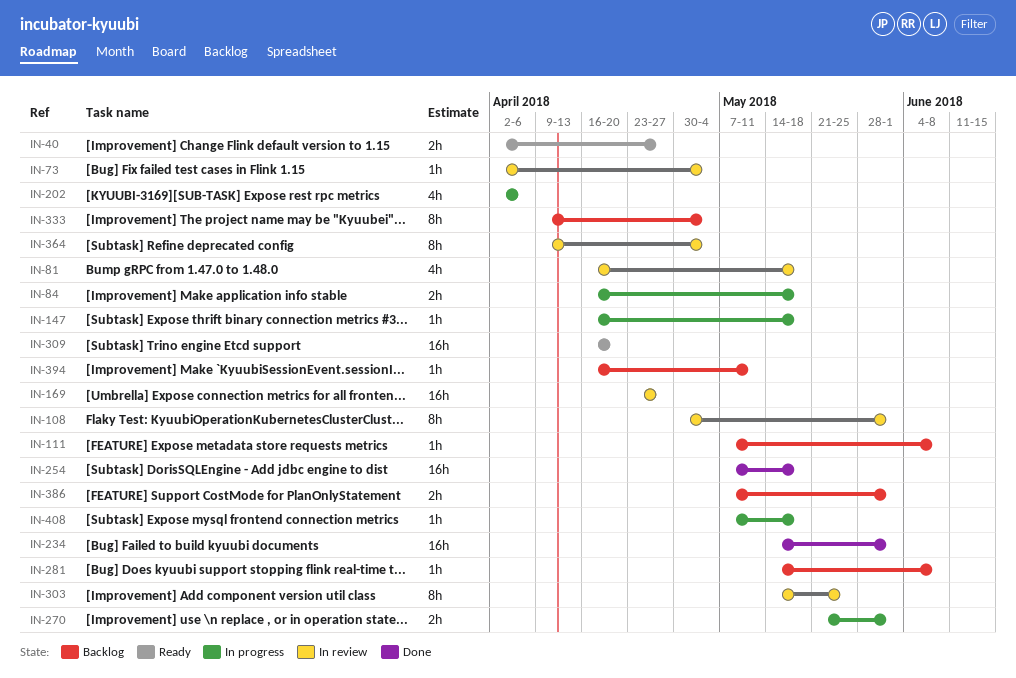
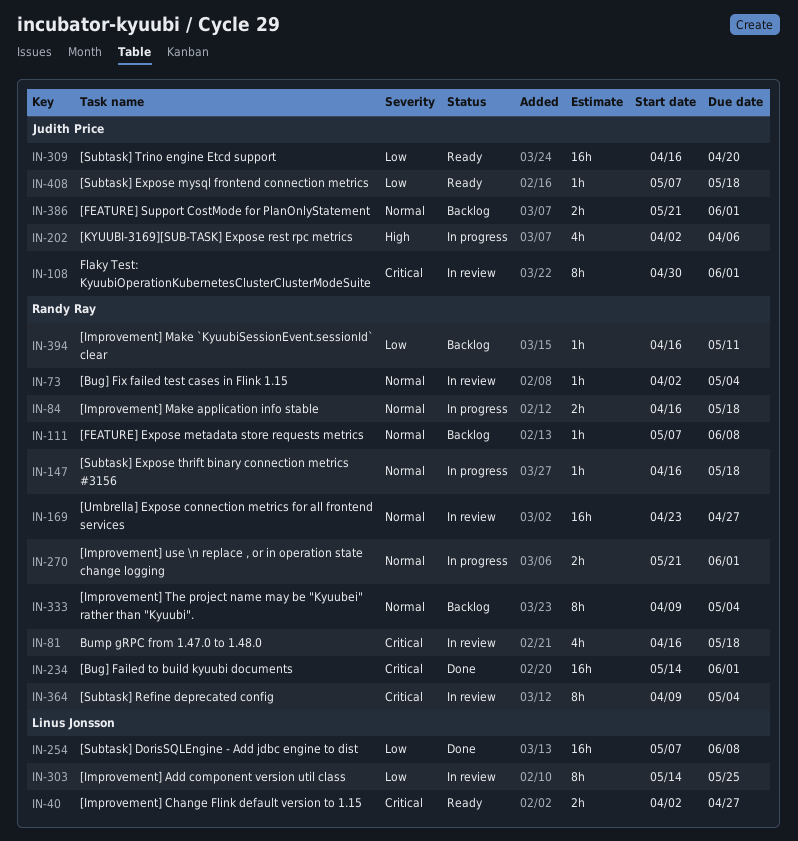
IN-254, due: May 18 -> Jun 8
IN-281: present -> none
IN-386, start: May 7 -> May 21
IN-408, status: In progress -> Ready

